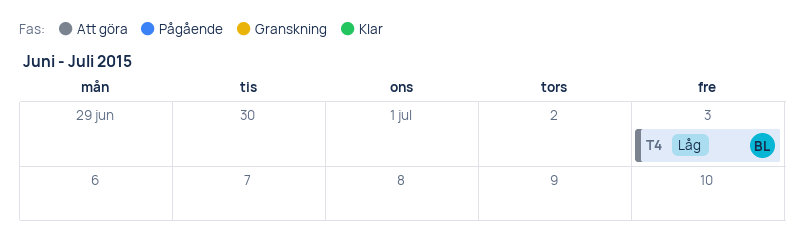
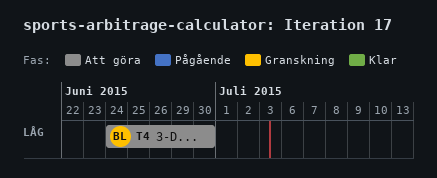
T4, due: Jul 3 -> Jun 30

